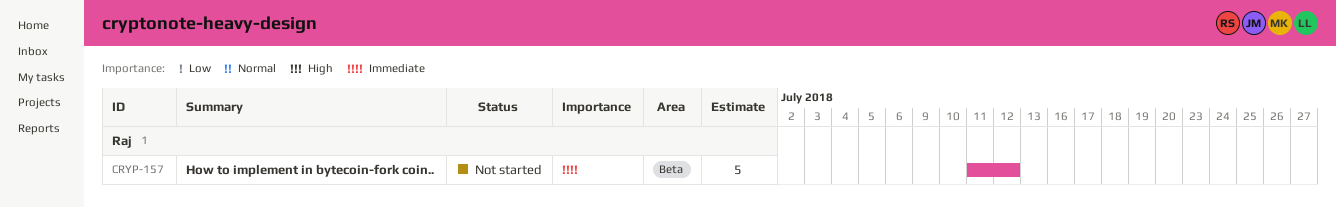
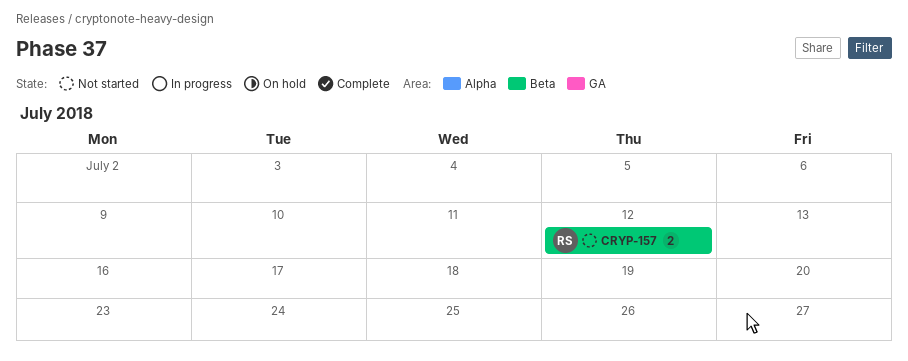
CRYP-157, estimate: 5 -> 2
CRYP-157, start: Jul 11 -> Jul 12

